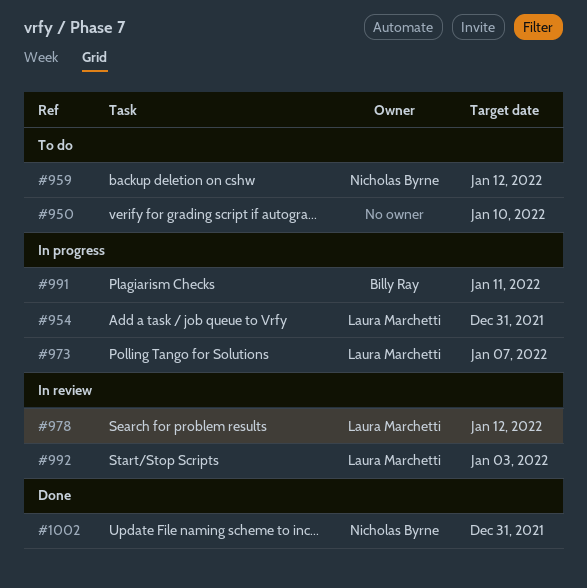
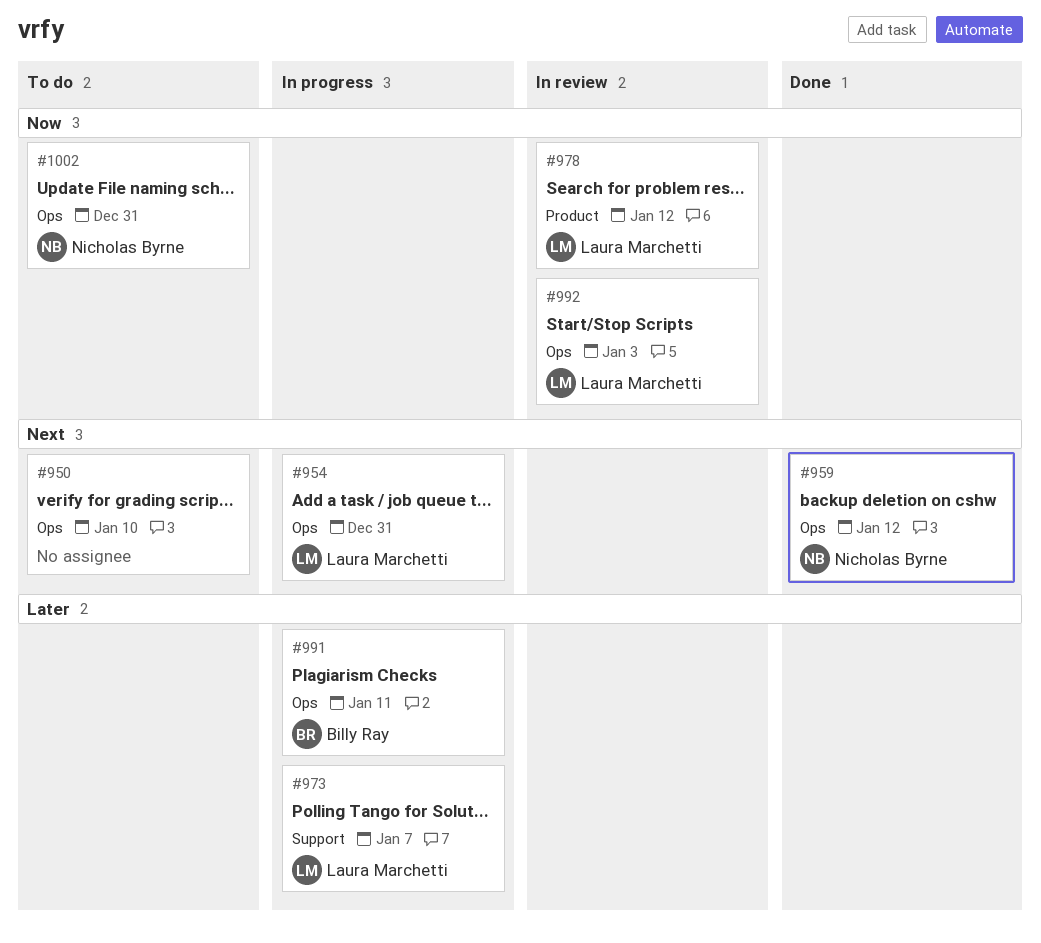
#959, status: To do -> Done
#1002, status: Done -> To do

